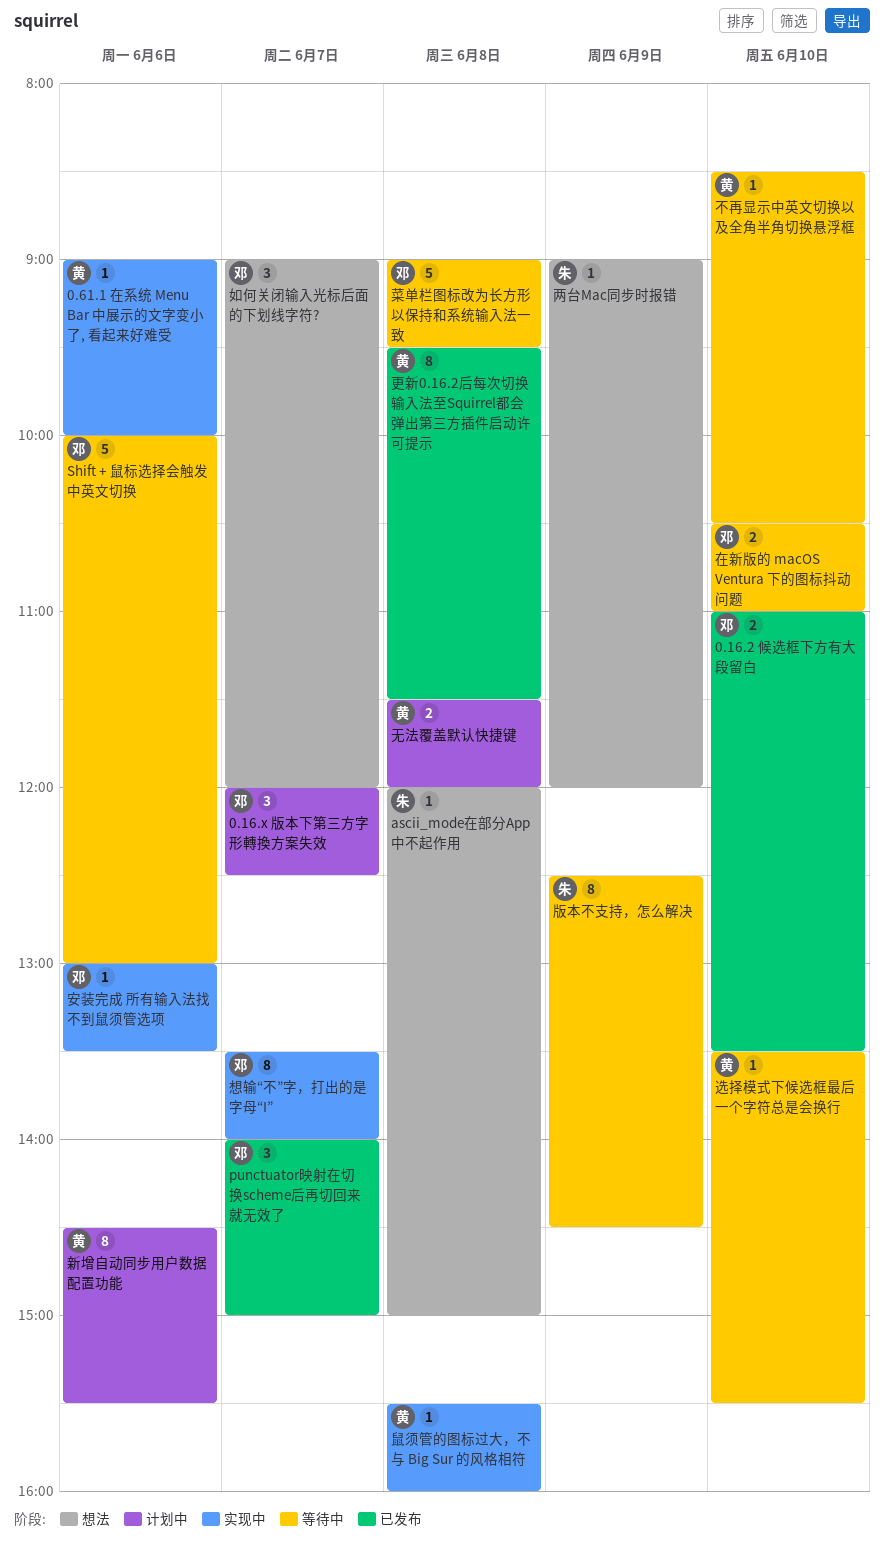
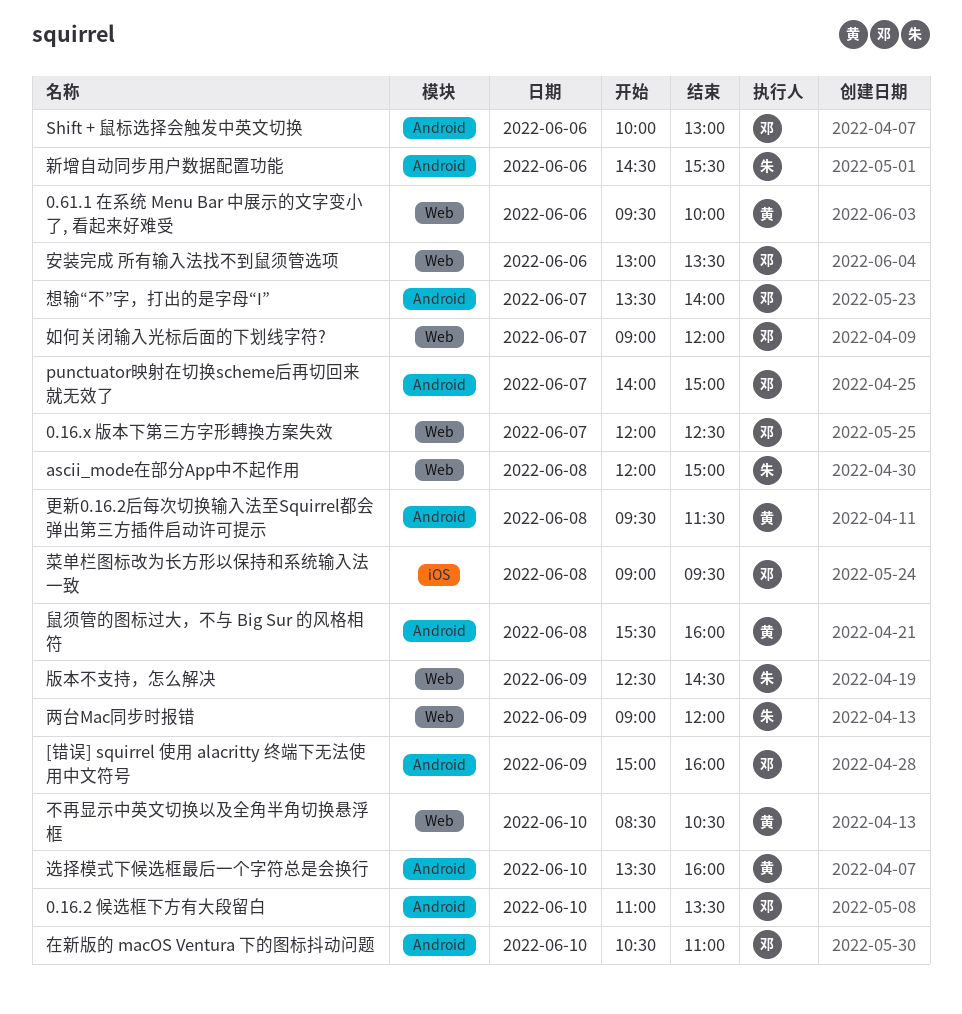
0.61.1 在系统 Menu Bar 中展示的文字变小了, 看起来好难受, begins: 09:00 -> 09:30
[错误] squirrel 使用 alacritty 终端下无法使用中文符号: none -> present
新增自动同步用户数据配置功能, owner: 黄 -> 朱
无法覆盖默认快捷键: present -> none
选择模式下候选框最后一个字符总是会换行, ends: 15:30 -> 16:00

